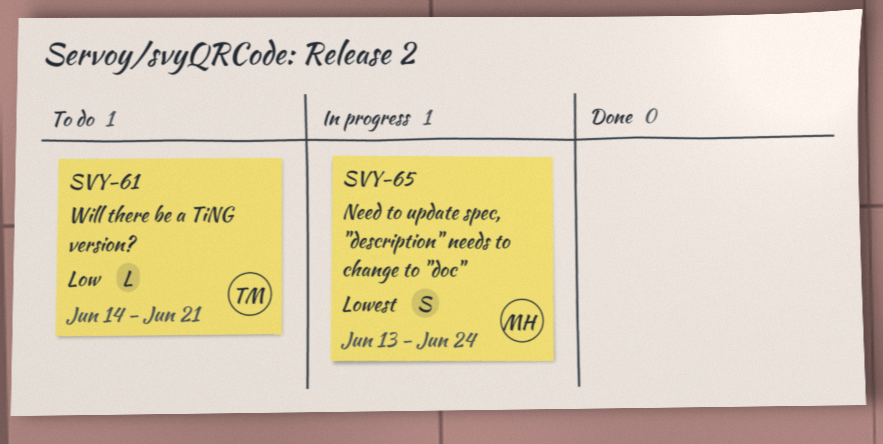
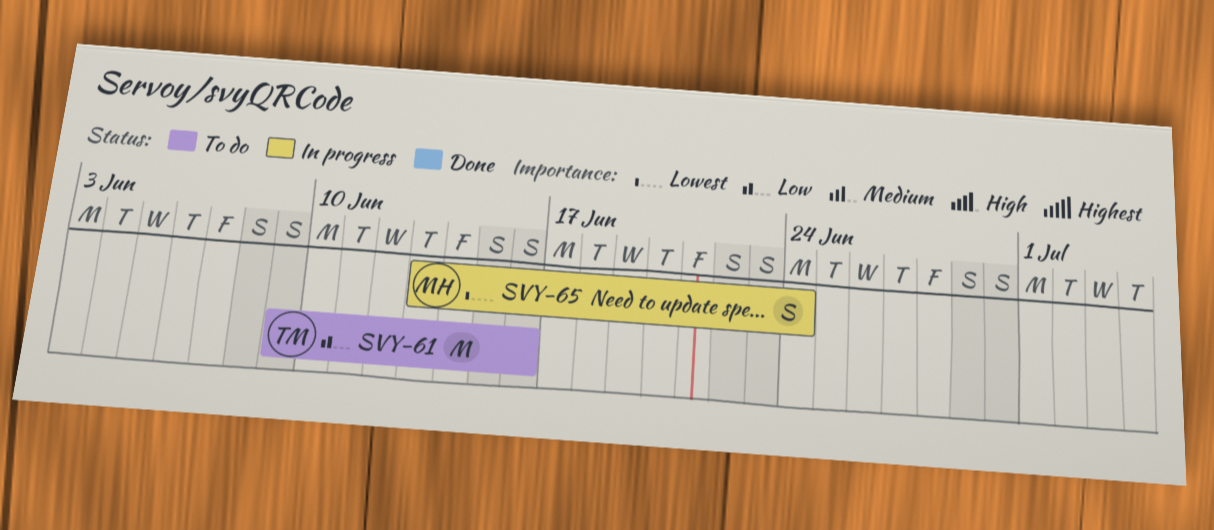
SVY-61, estimate: L -> M
SVY-61, start: Jun 14 -> Jun 9
SVY-61, due: Jun 21 -> Jun 16

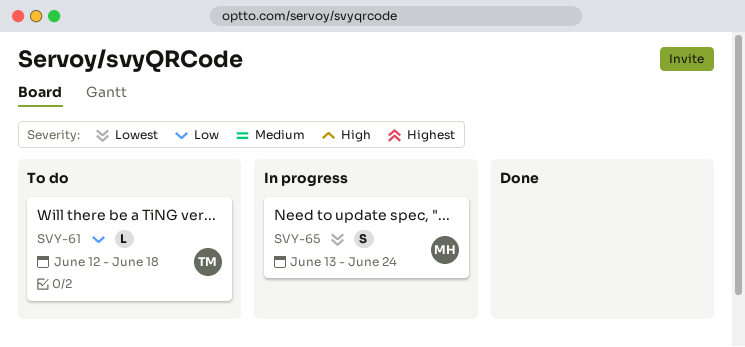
SVY-61, estimate: M -> L
SVY-61, start: Jun 9 -> Jun 12
SVY-61, due: Jun 16 -> Jun 18

